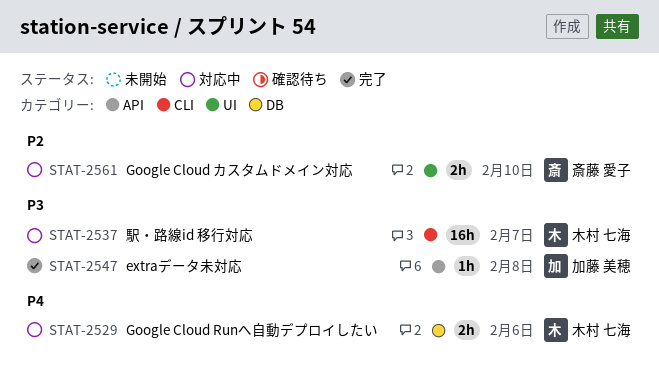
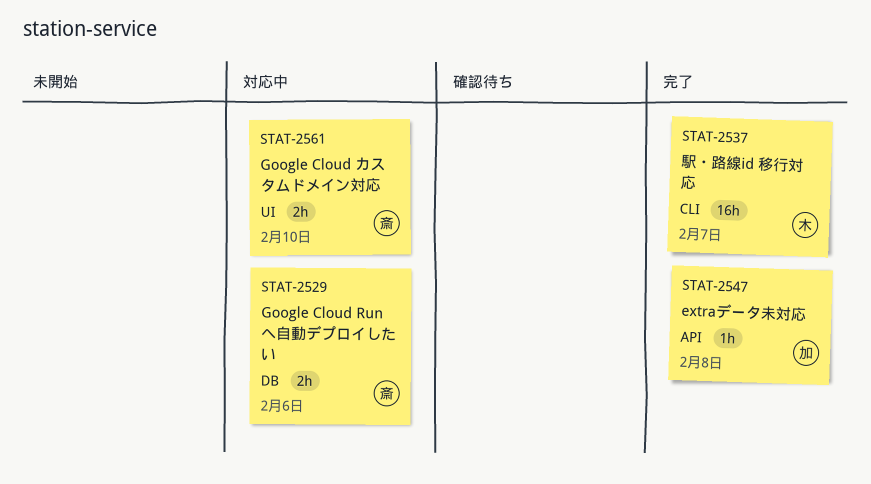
STAT-2529, owner: 木村 七海 -> 斎藤 愛子
STAT-2537, status: 対応中 -> 完了

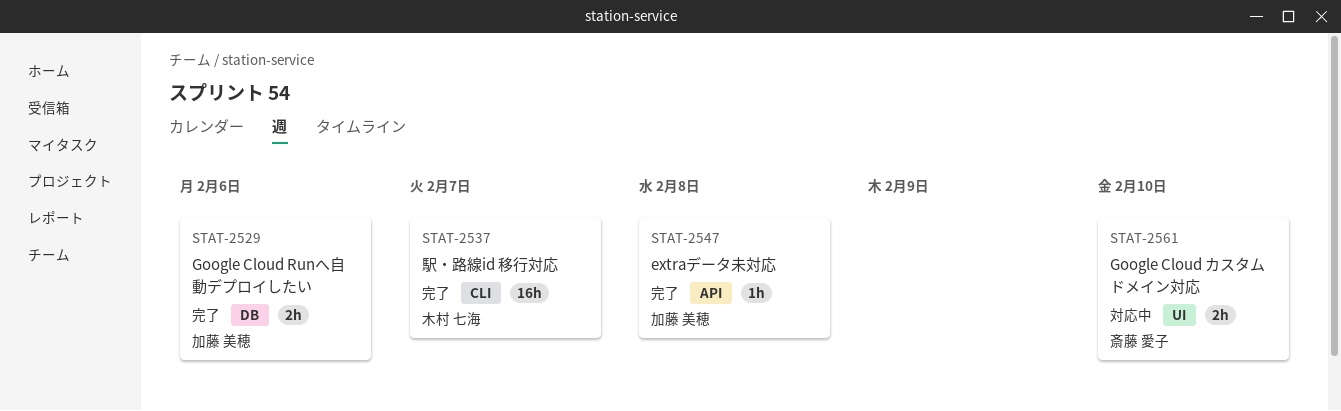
STAT-2529, status: 対応中 -> 完了
STAT-2529, owner: 斎藤 愛子 -> 加藤 美穂

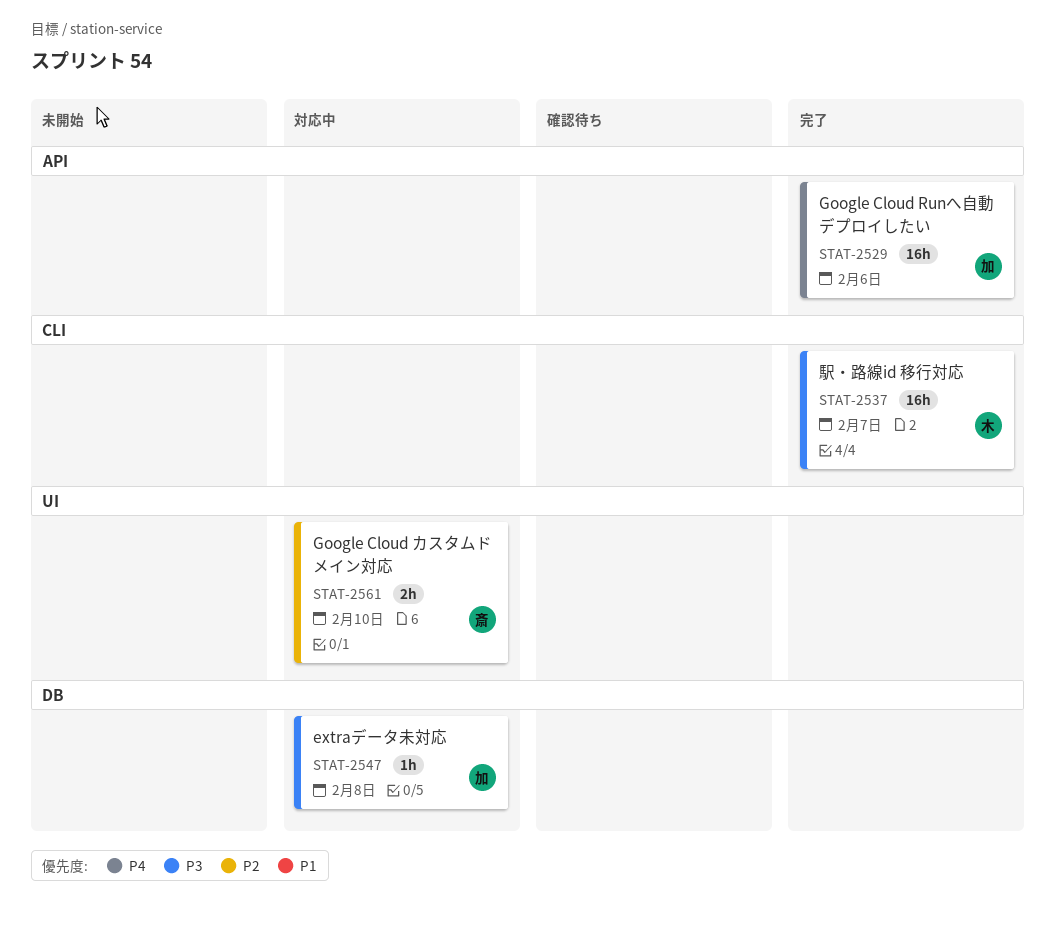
STAT-2529, label: DB -> API
STAT-2529, estimate: 2h -> 16h
STAT-2547, status: 完了 -> 対応中
STAT-2547, label: API -> DB

